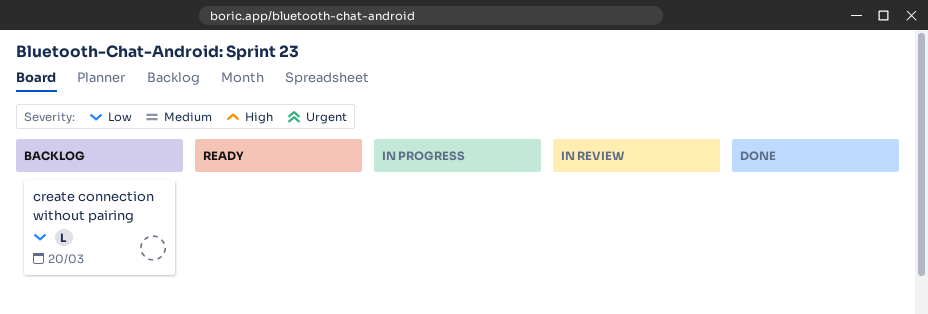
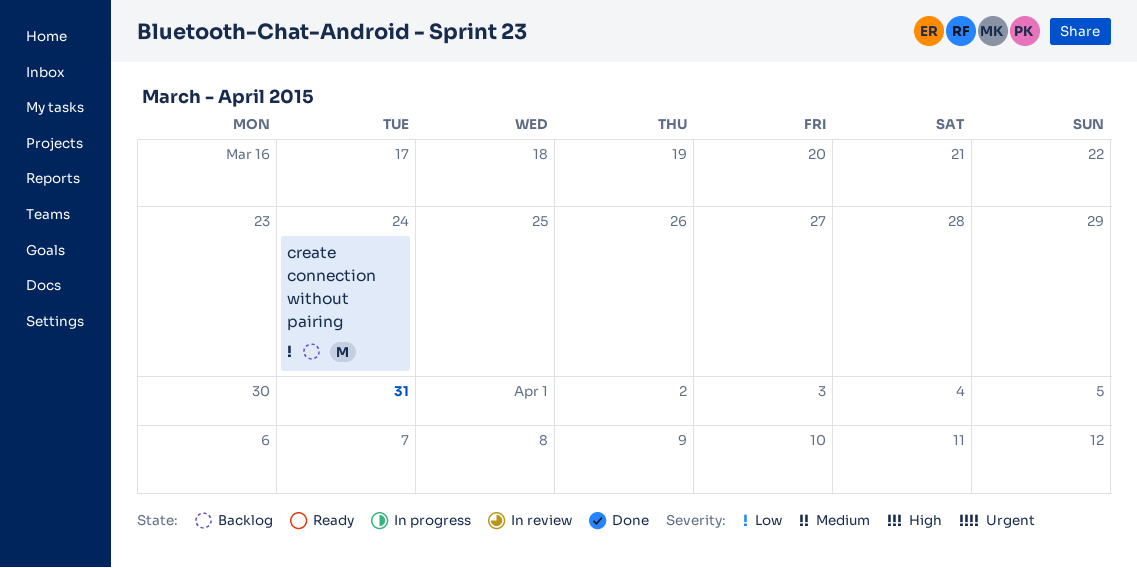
create connection without pairing, estimate: L -> M
create connection without pairing, due: Mar 20 -> Mar 24

